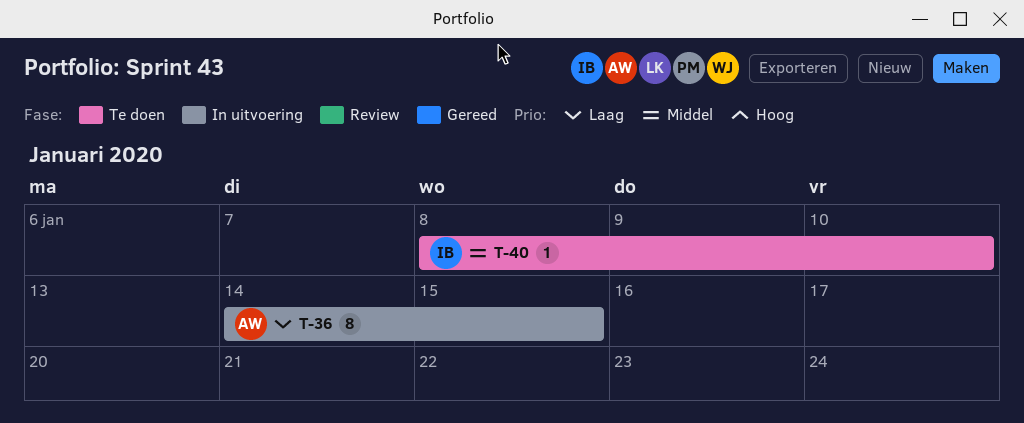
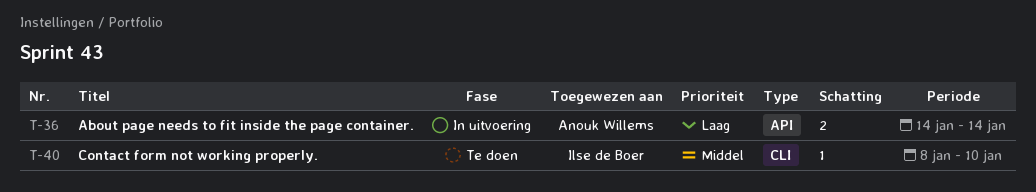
T-36, estimate: 8 -> 2
T-36, due: Jan 15 -> Jan 14

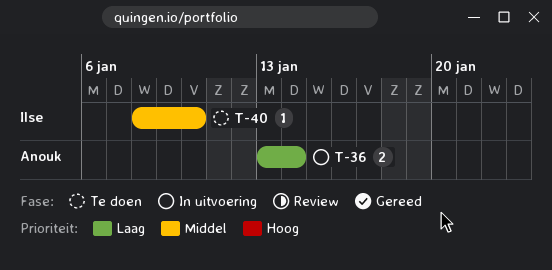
T-36, start: Jan 14 -> Jan 13

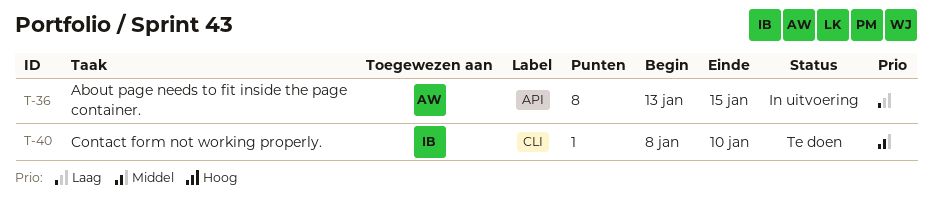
T-36, estimate: 2 -> 8
T-36, due: Jan 14 -> Jan 15

